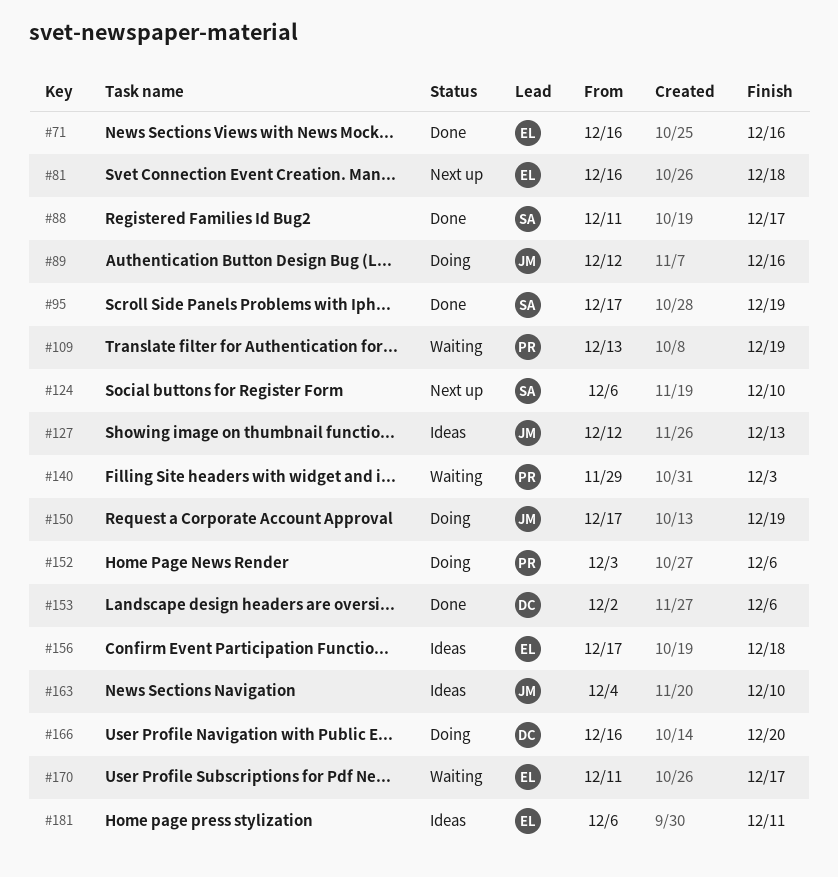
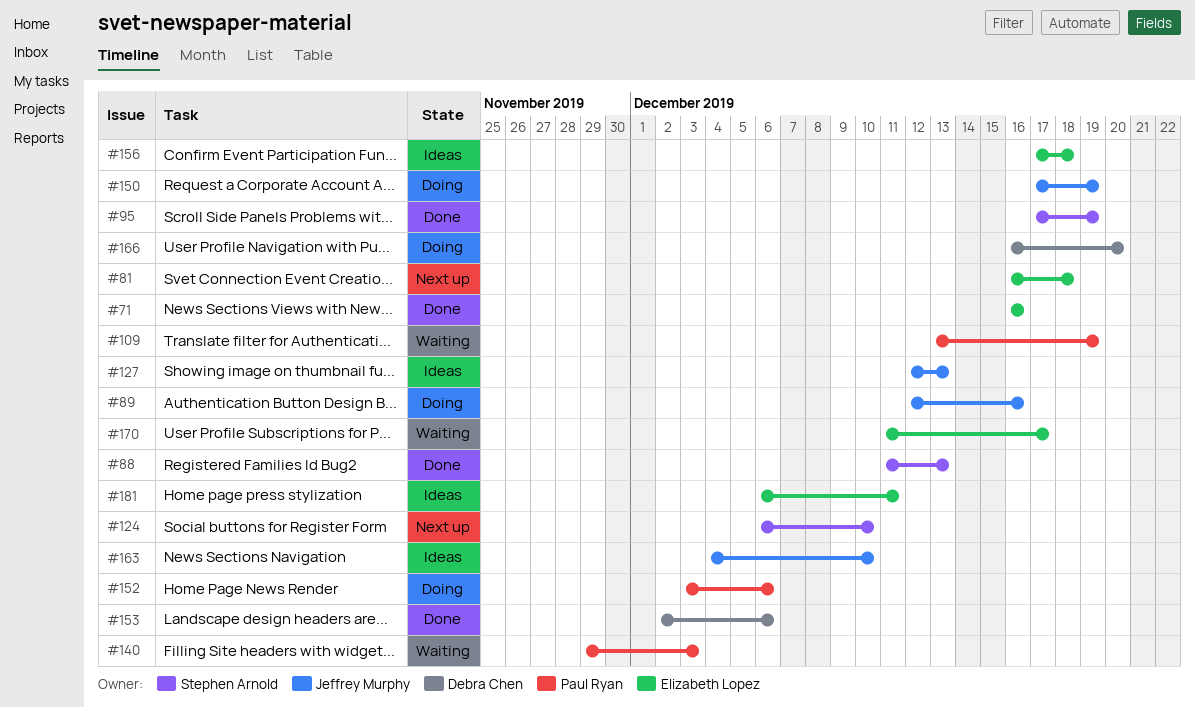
#88, due: Dec 17 -> Dec 13

